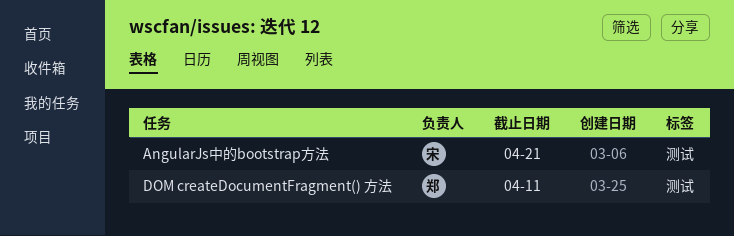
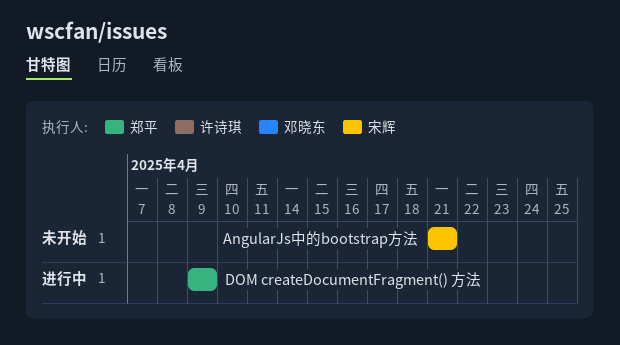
DOM createDocumentFragment() 方法, due: Apr 11 -> Apr 9

